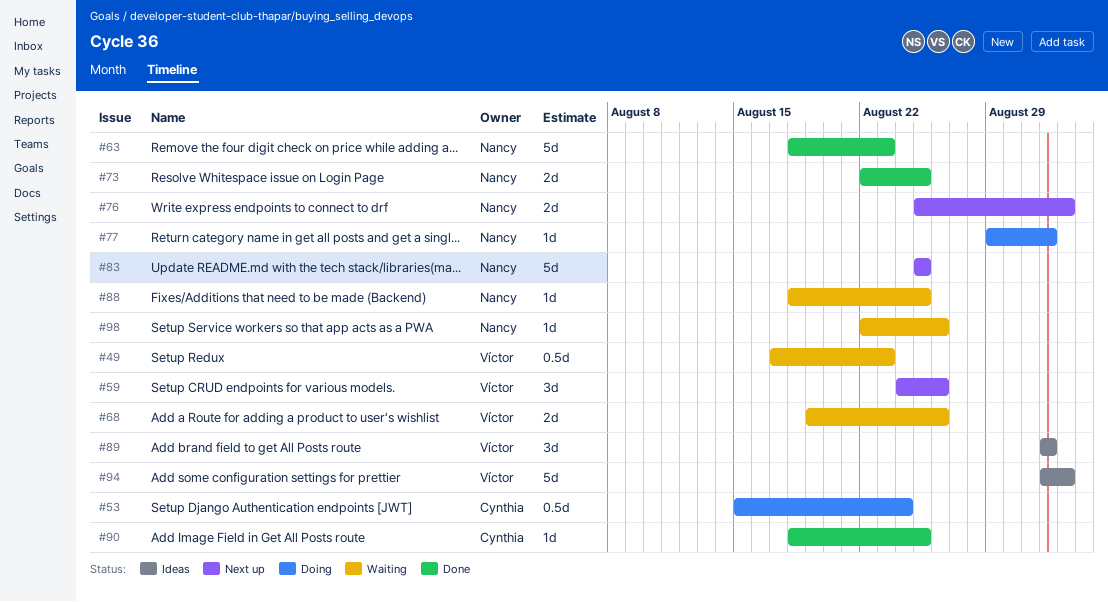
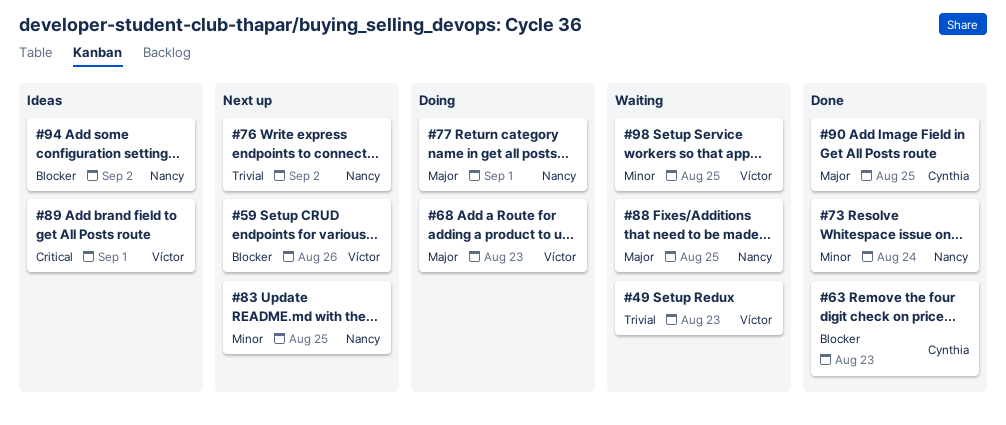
#53: present -> none
#63, owner: Nancy -> Cynthia
#68, status: Waiting -> Doing
#68, due: Aug 26 -> Aug 23
#73, due: Aug 25 -> Aug 24
#94, owner: Víctor -> Nancy
#98, owner: Nancy -> Víctor
#98, due: Aug 26 -> Aug 25

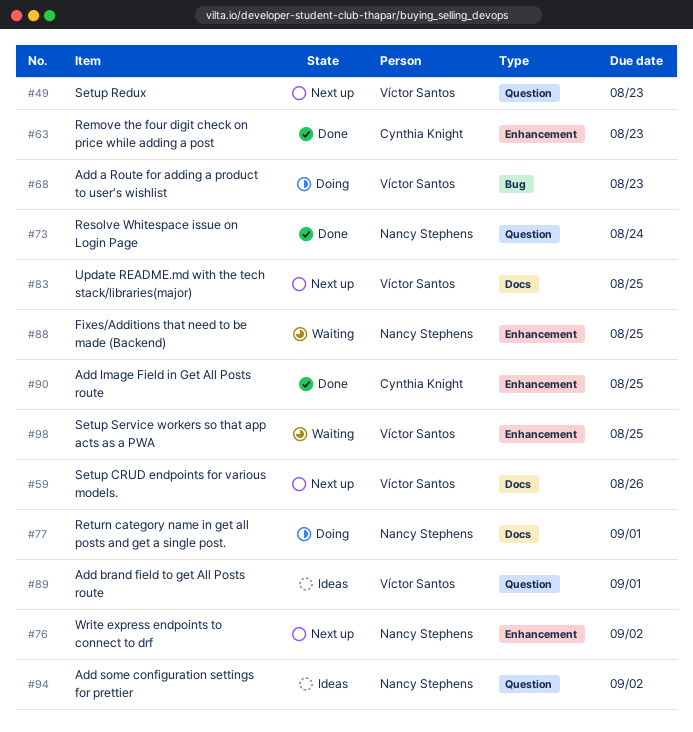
#49, status: Waiting -> Next up
#83, owner: Nancy Stephens -> Víctor Santos

